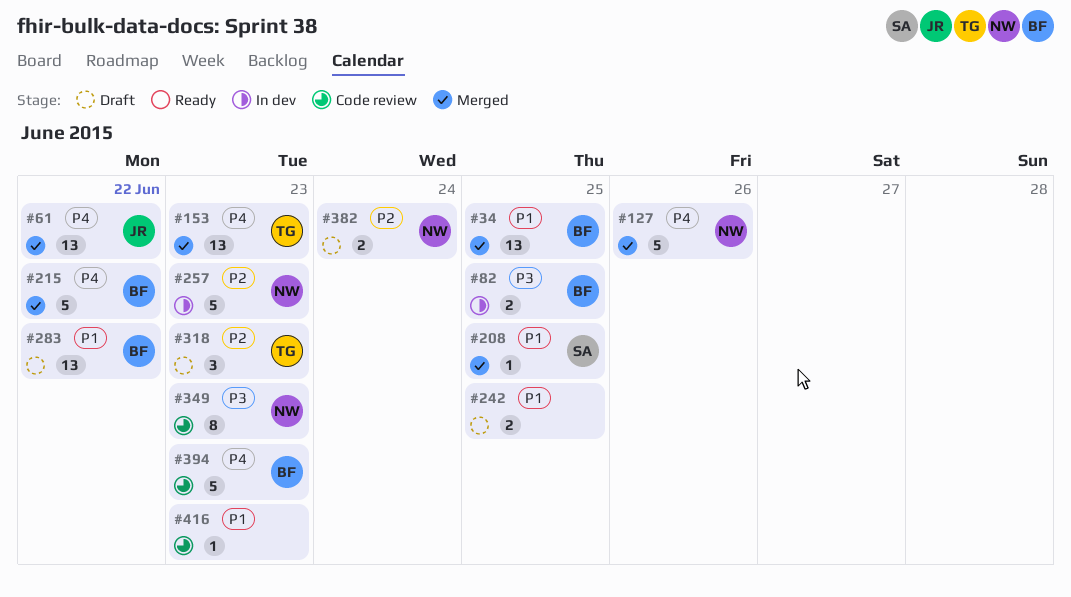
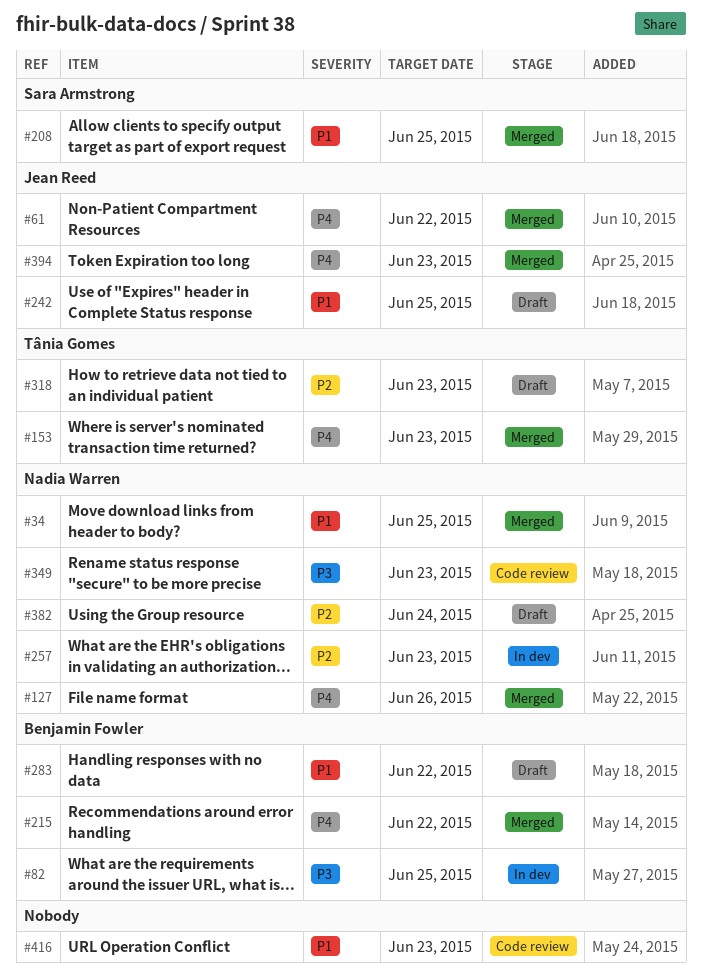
#34, owner: Benjamin Fowler -> Nadia Warren
#242, owner: none -> Jean Reed
#394, status: Code review -> Merged
#394, owner: Benjamin Fowler -> Jean Reed

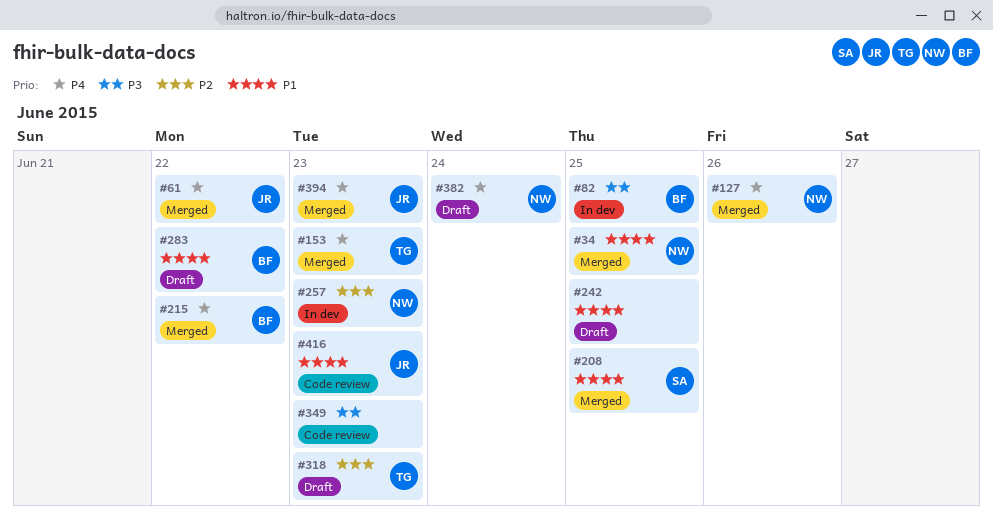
#242, owner: Jean Reed -> none
#349, owner: Nadia Warren -> none
#382, priority: P2 -> P4
#416, owner: none -> Jean Reed

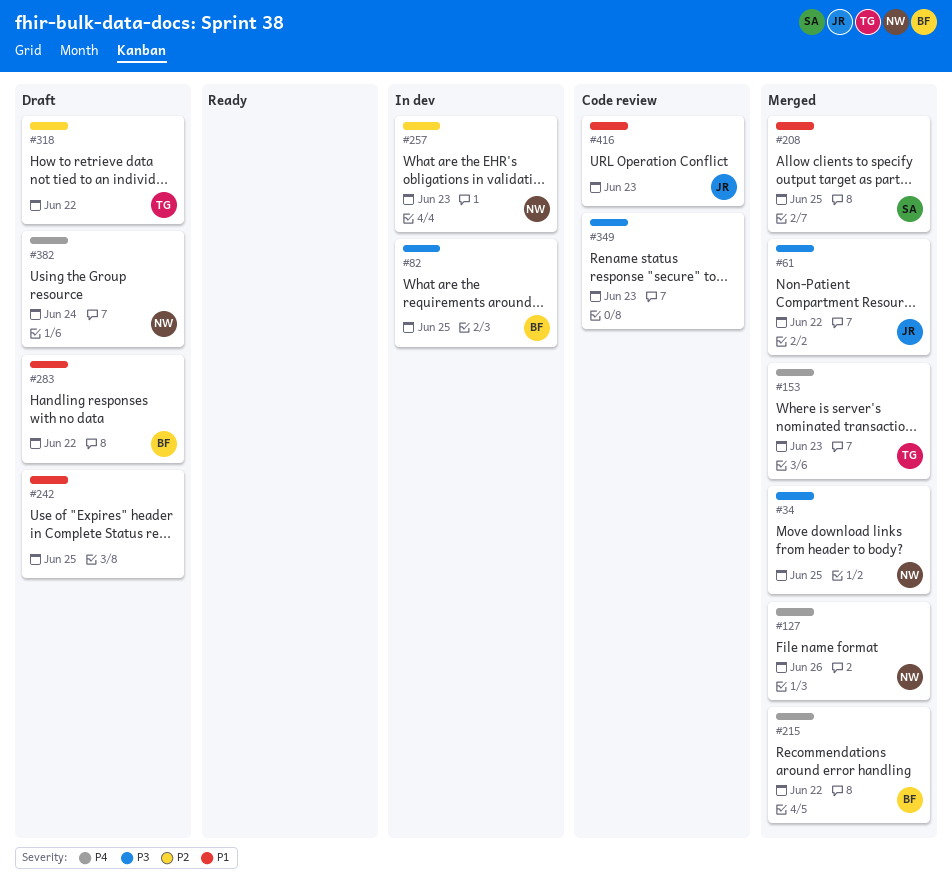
#34, priority: P1 -> P3
#61, priority: P4 -> P3
#318, due: Jun 23 -> Jun 22
#394: present -> none

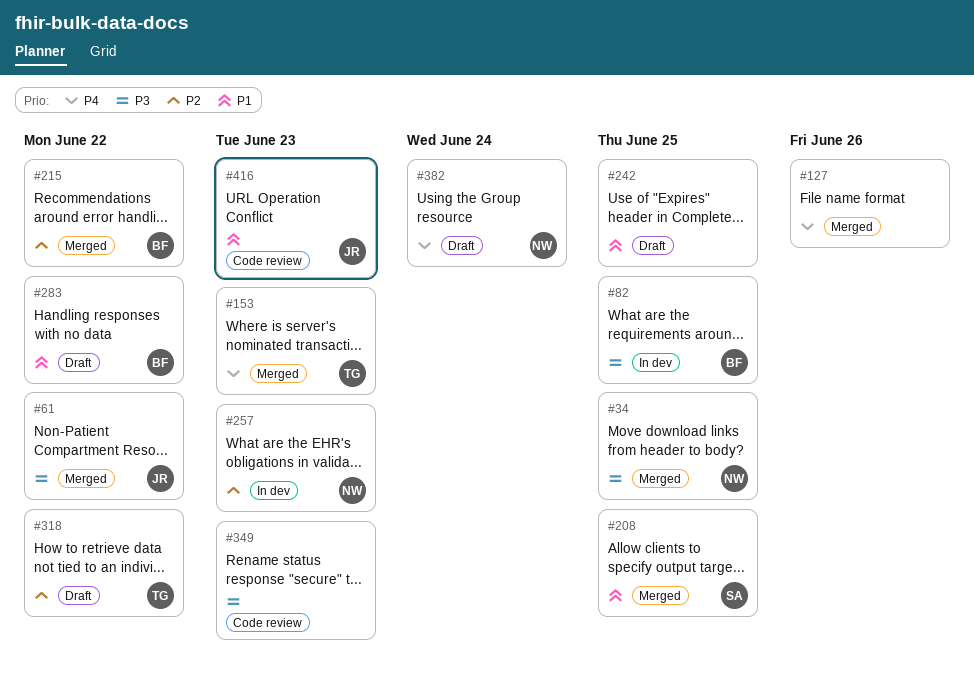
#127, owner: NW -> none
#215, priority: P4 -> P2

